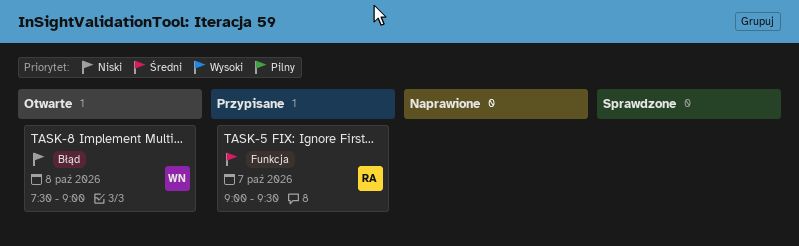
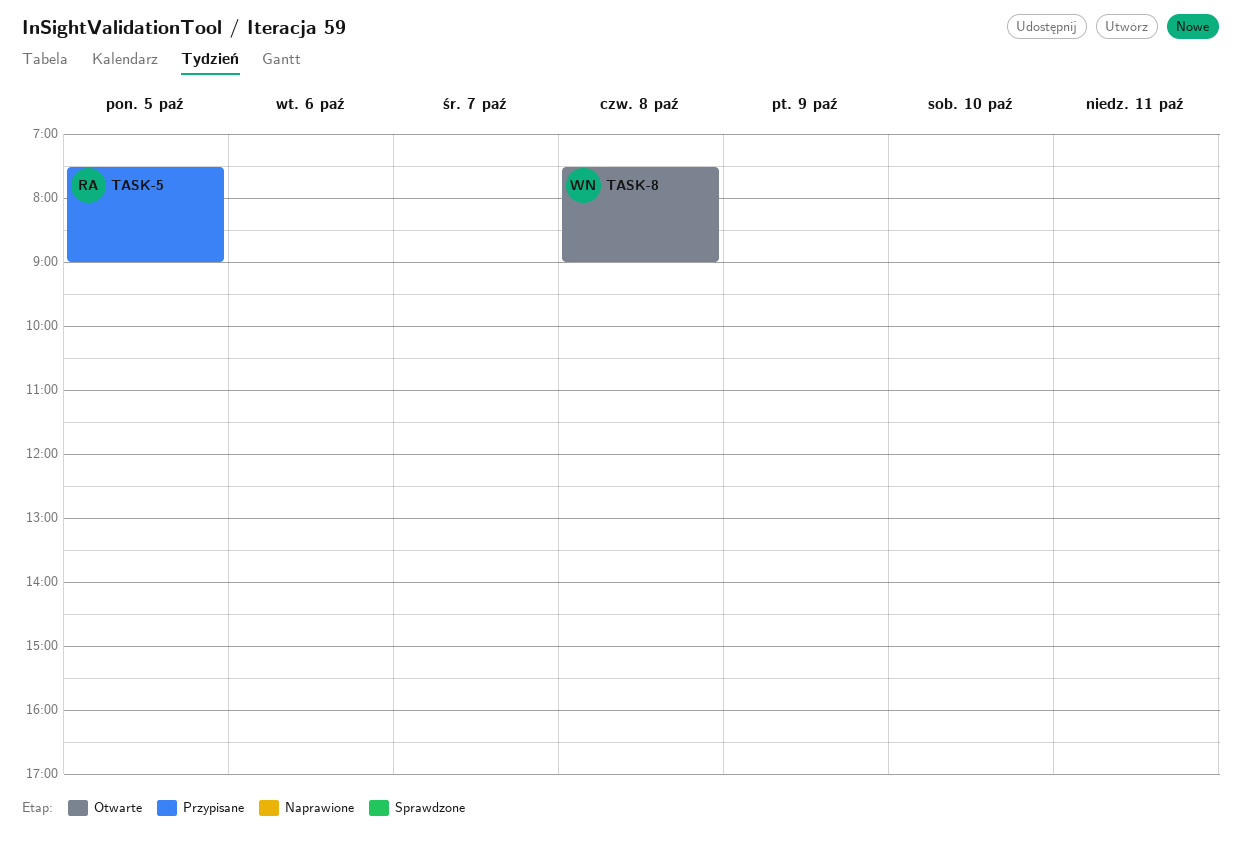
TASK-5, day: Oct 7 -> Oct 5
TASK-5, begins: 09:00 -> 07:30
TASK-5, ends: 09:30 -> 09:00

